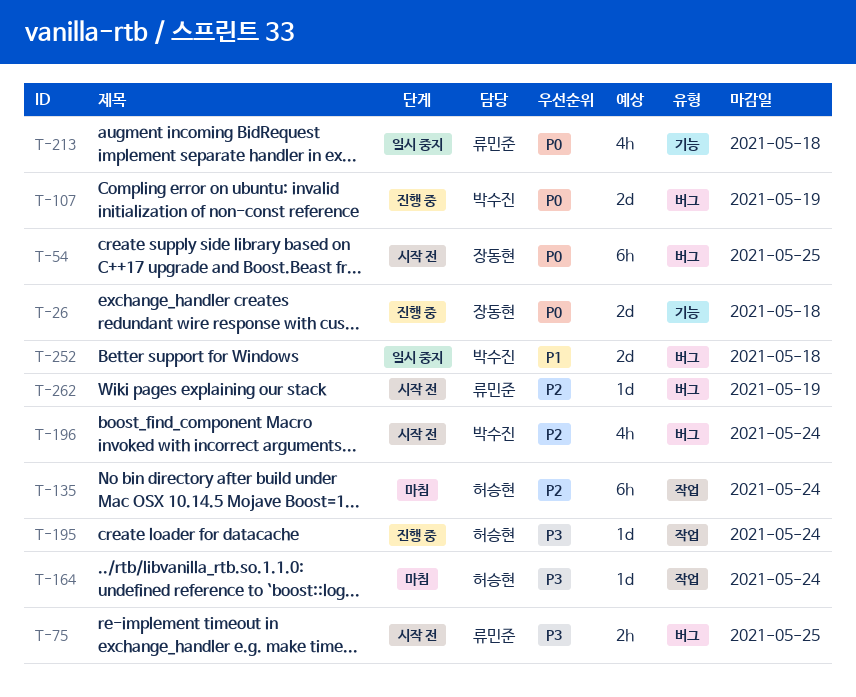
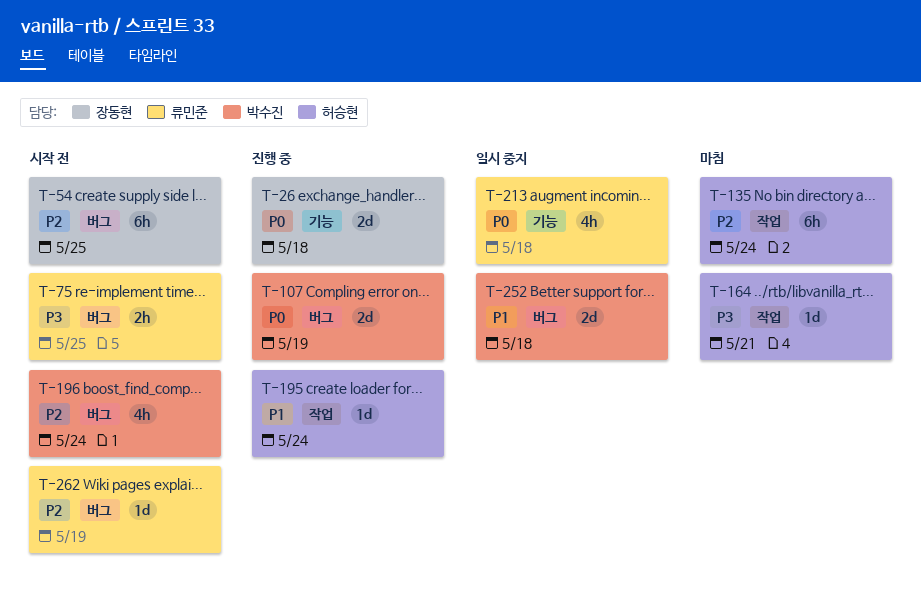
T-54, priority: P0 -> P2
T-164, due: May 24 -> May 21
T-195, priority: P3 -> P1

